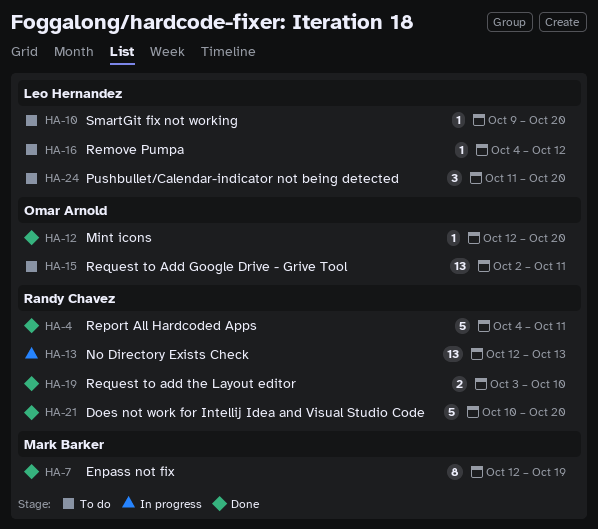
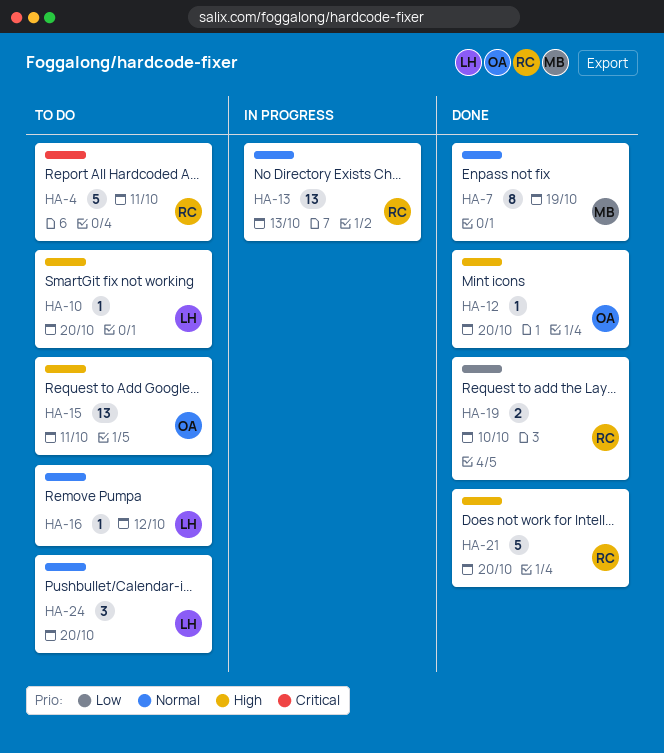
HA-4, status: Done -> To do

